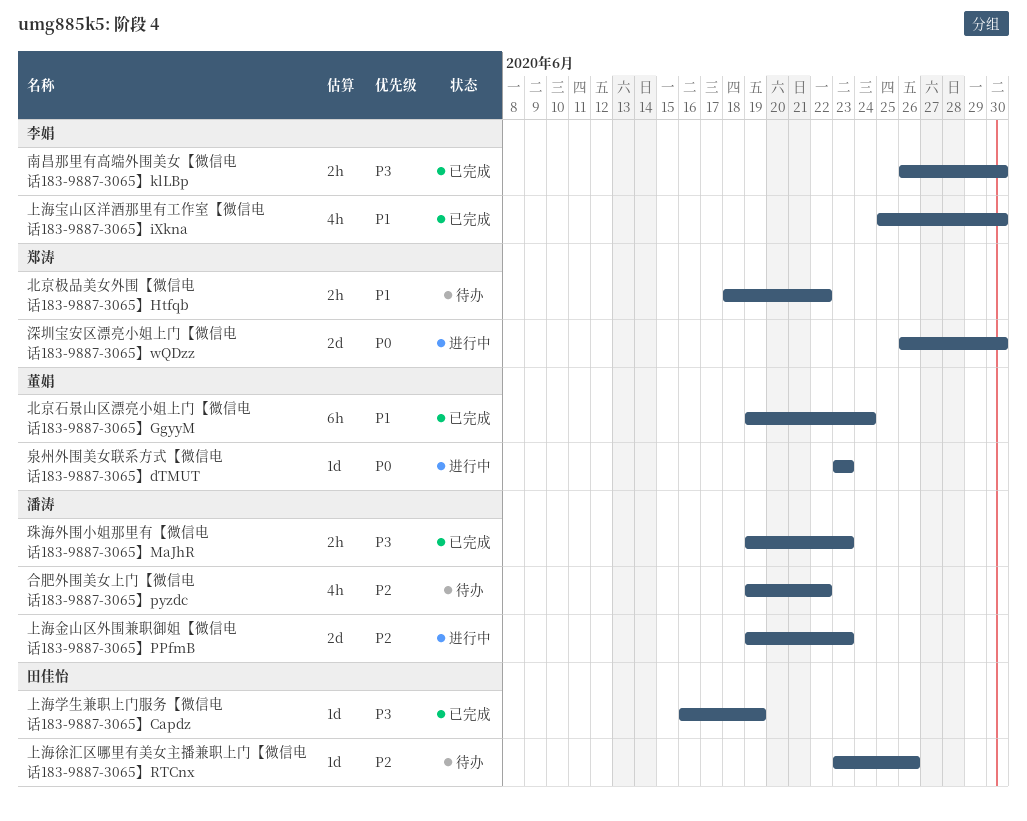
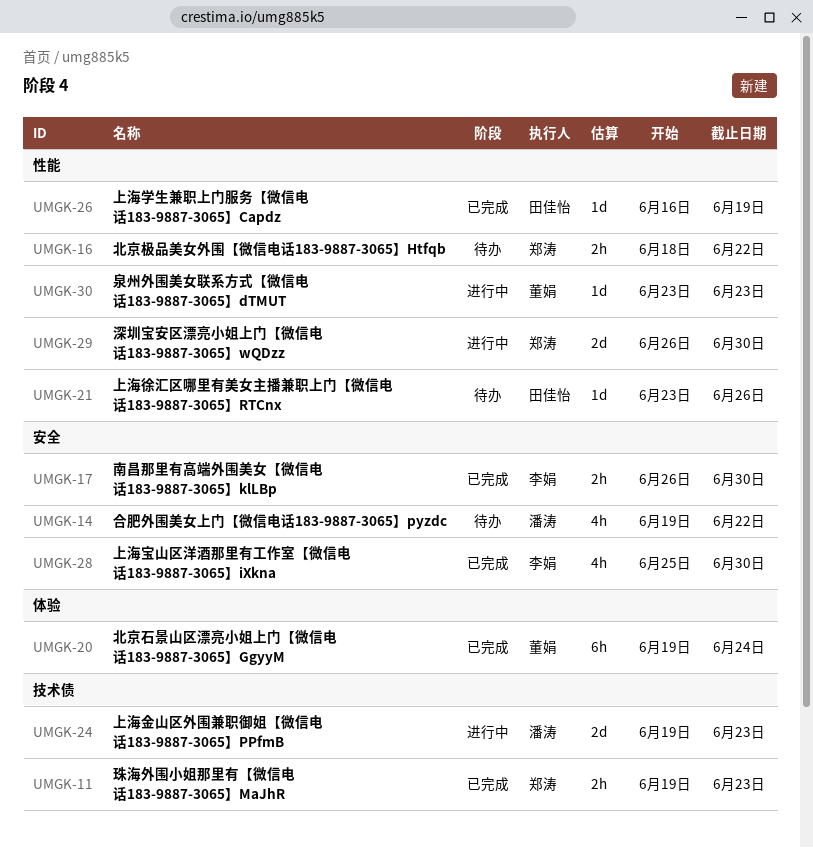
珠海外围小姐那里有【微信电话183-9887-3065】MaJhR, owner: 潘涛 -> 郑涛

